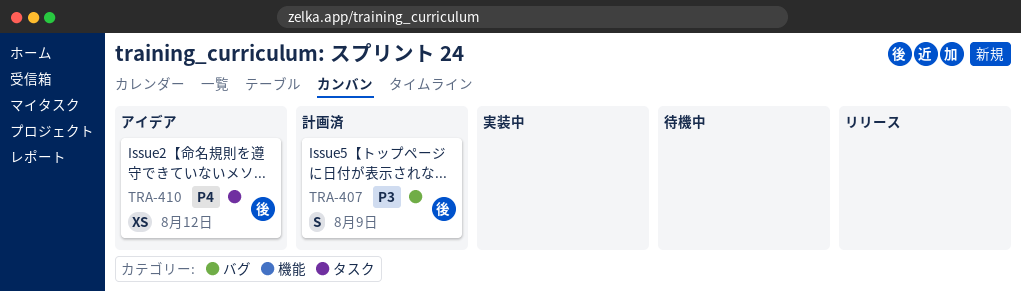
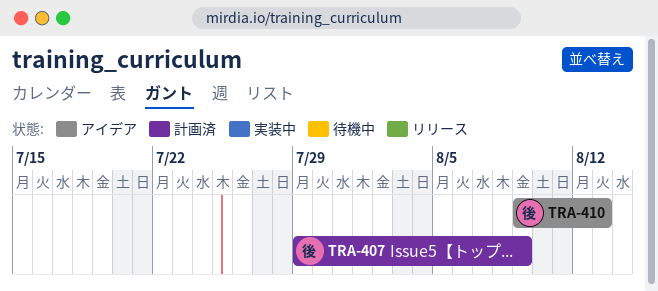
TRA-410, due: Aug 12 -> Aug 13

